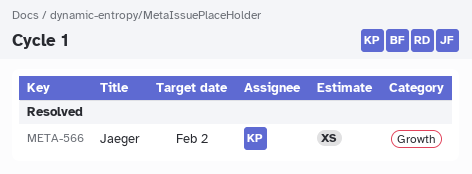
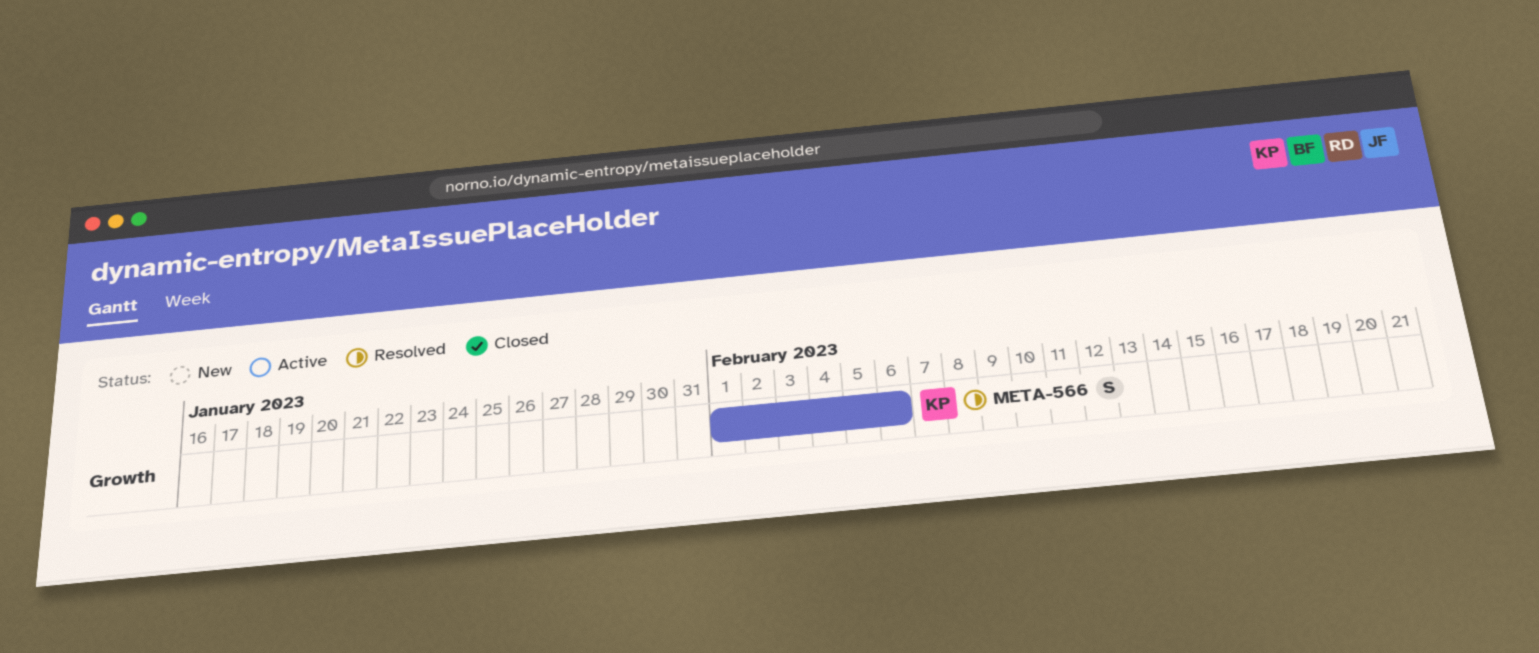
META-566, estimate: XS -> S
META-566, due: Feb 2 -> Feb 6

